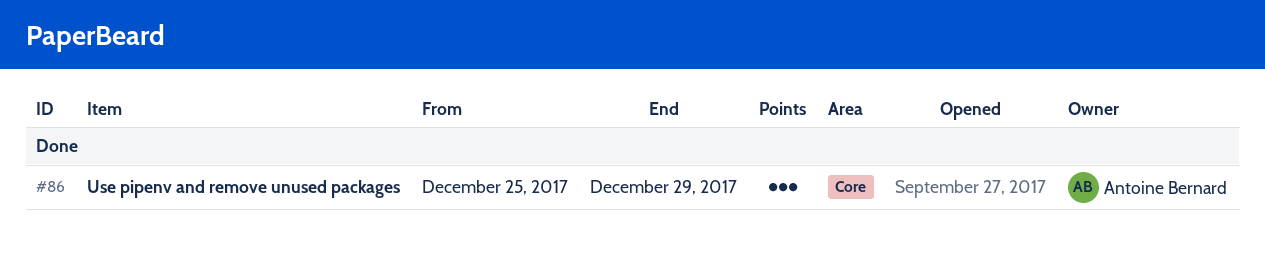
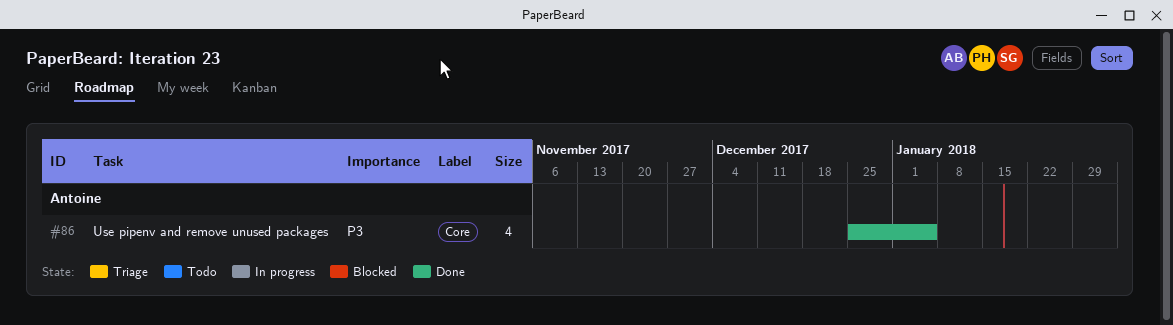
#86, estimate: 3 -> 4
#86, due: Dec 29 -> Jan 5

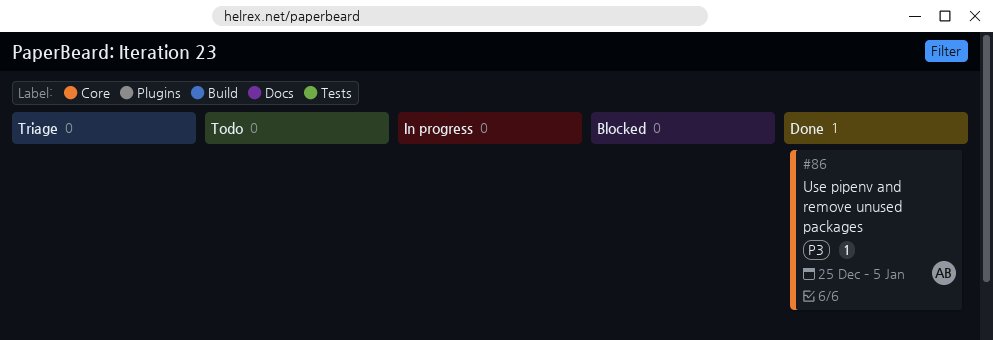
#86, estimate: 4 -> 1

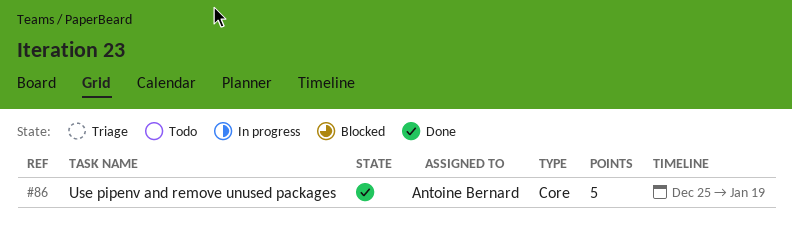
#86, estimate: 1 -> 5
#86, due: Jan 5 -> Jan 19

